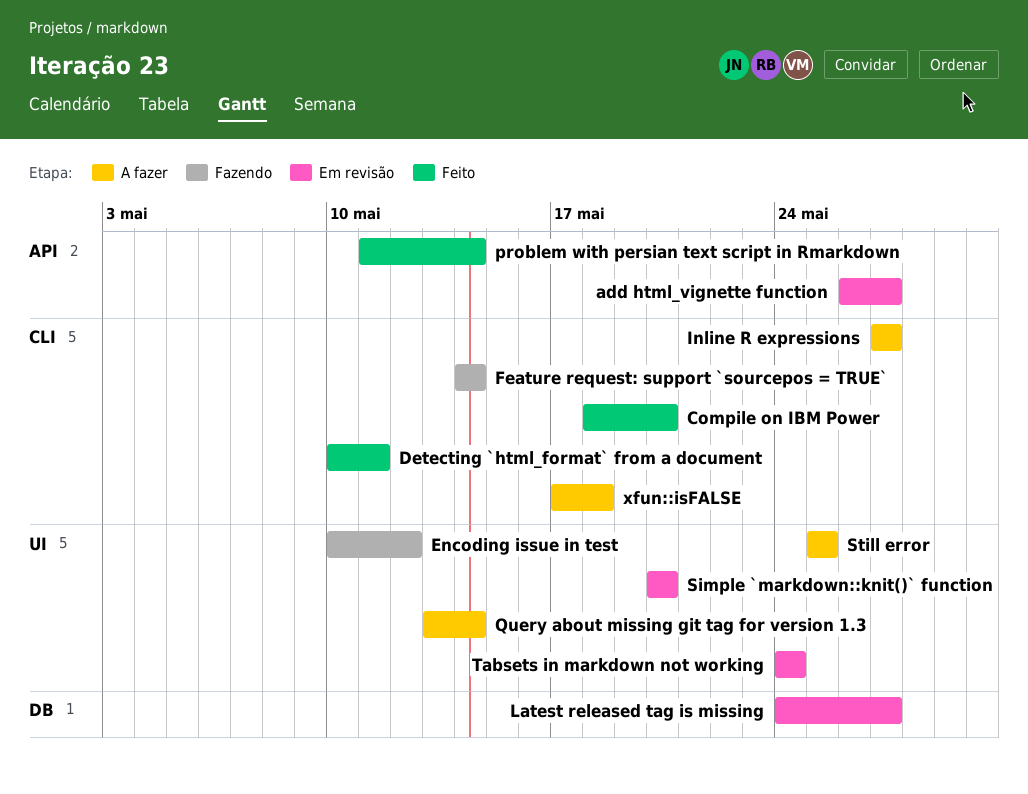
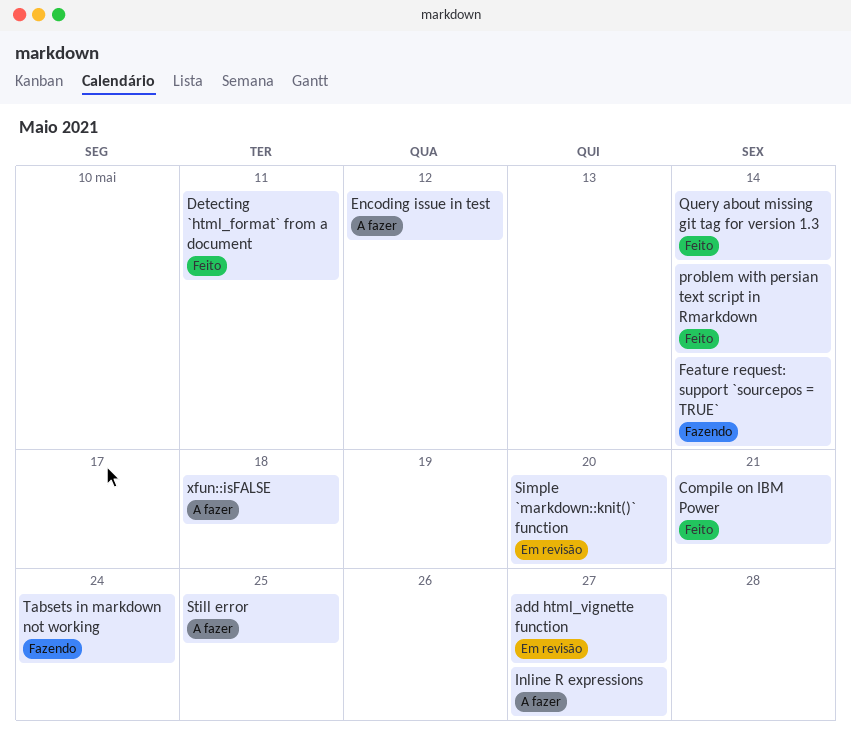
Compile on IBM Power, due: May 20 -> May 21
Encoding issue in test, status: Fazendo -> A fazer
Latest released tag is missing: present -> none
Query about missing git tag for version 1.3, status: A fazer -> Feito
Tabsets in markdown not working, status: Em revisão -> Fazendo

